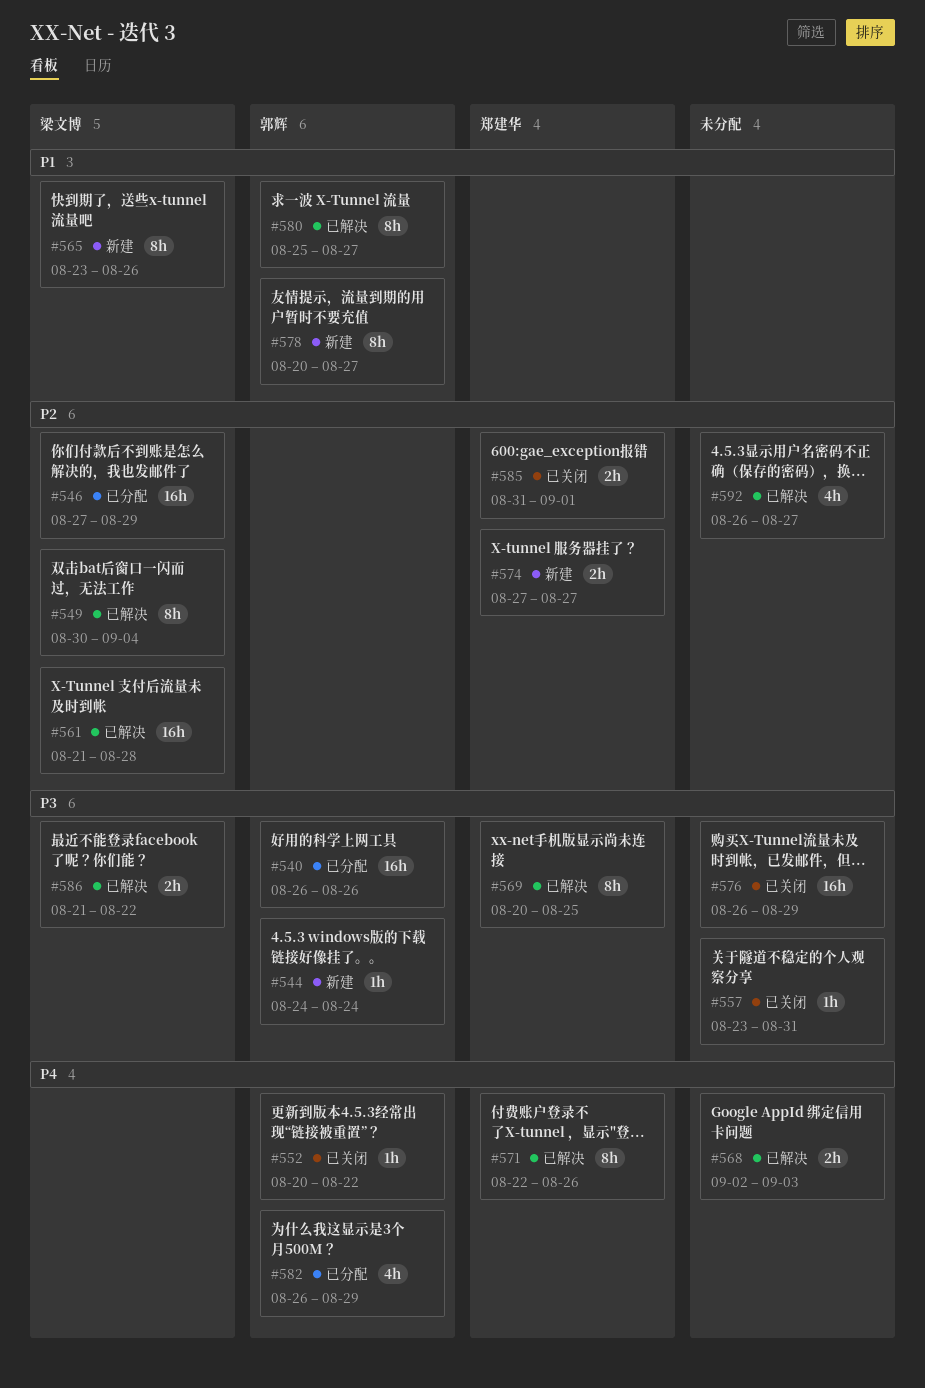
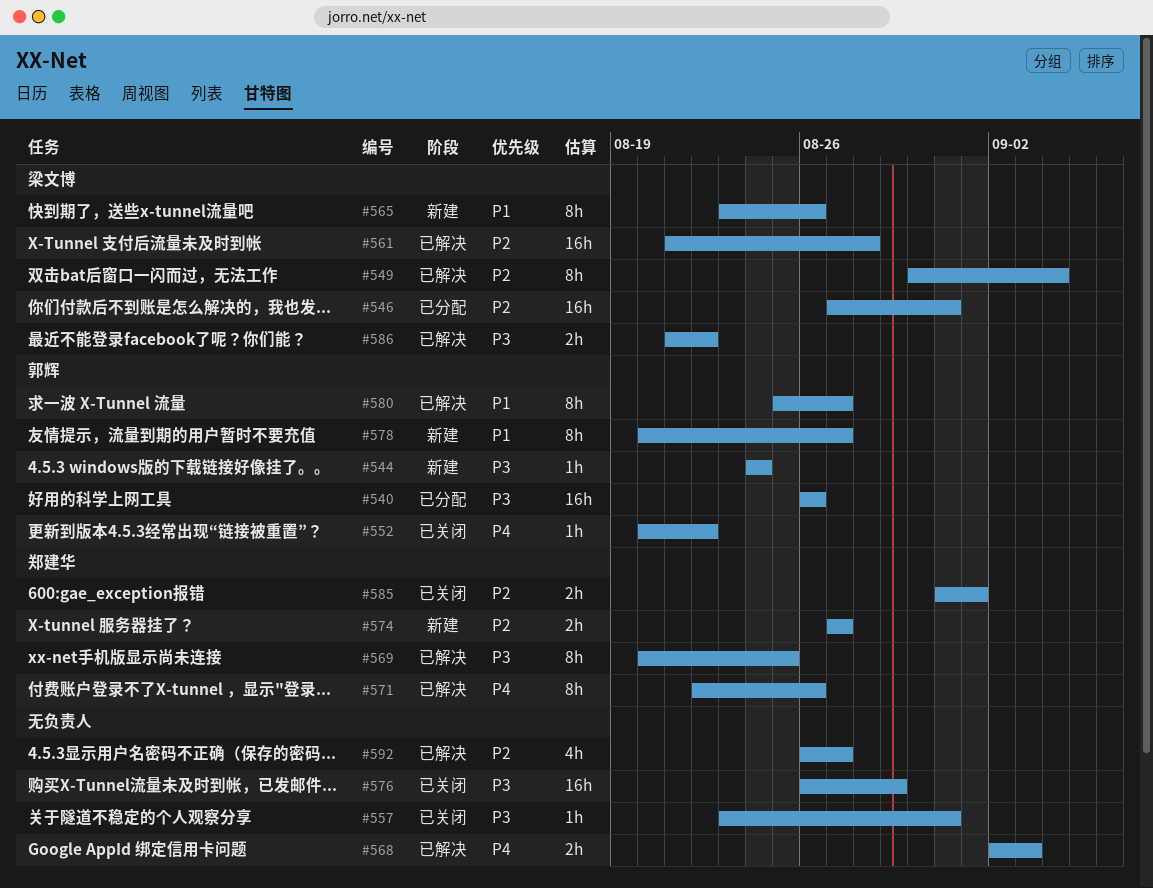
#546, due: Aug 29 -> Aug 31
#582: present -> none

